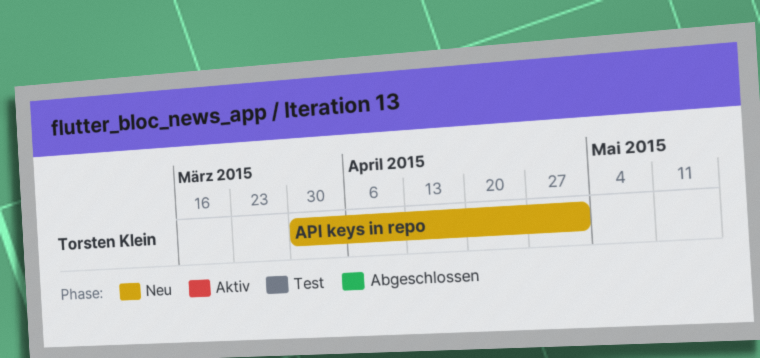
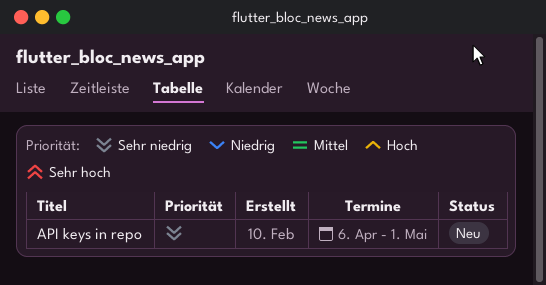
API keys in repo, start: Mar 30 -> Apr 6

